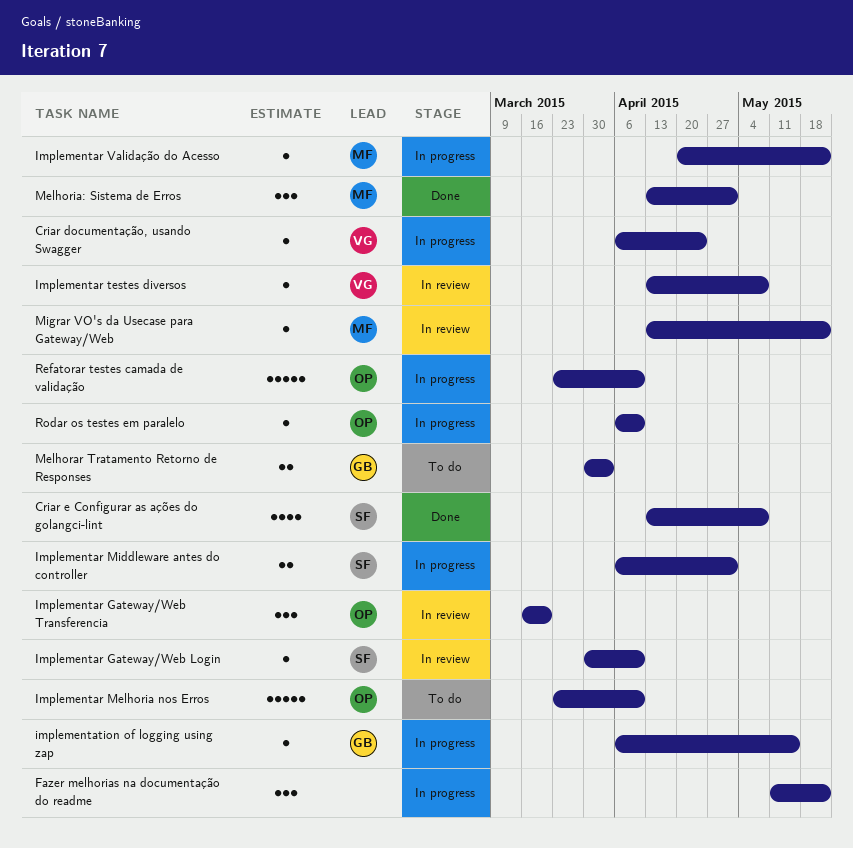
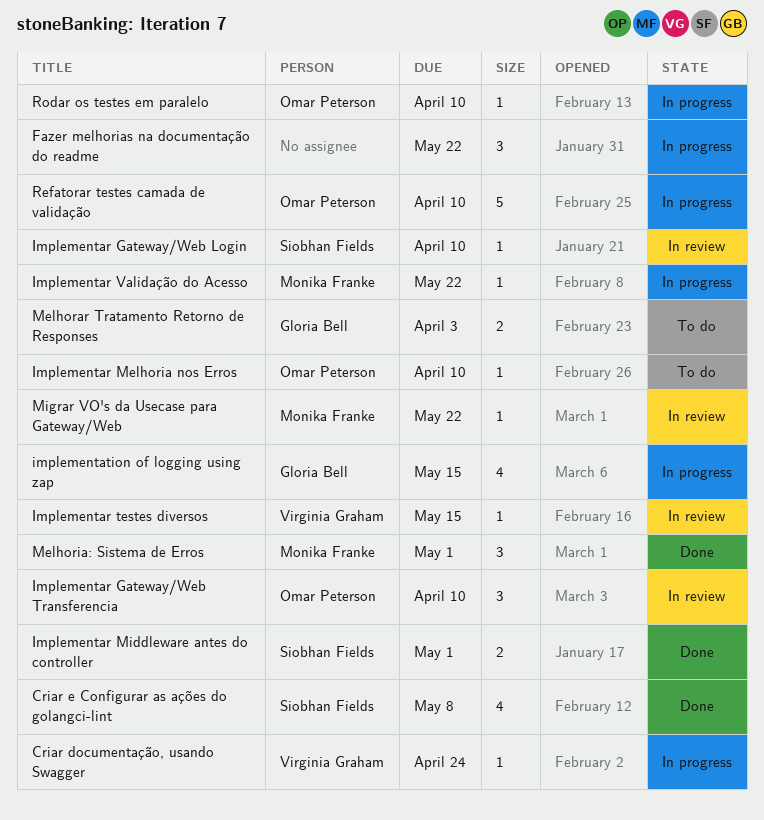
Implementar Gateway/Web Transferencia, due: Mar 20 -> Apr 10
Implementar Melhoria nos Erros, estimate: 5 -> 1
Implementar Middleware antes do controller, status: In progress -> Done
Implementar testes diversos, due: May 8 -> May 15
implementation of logging using zap, estimate: 1 -> 4

